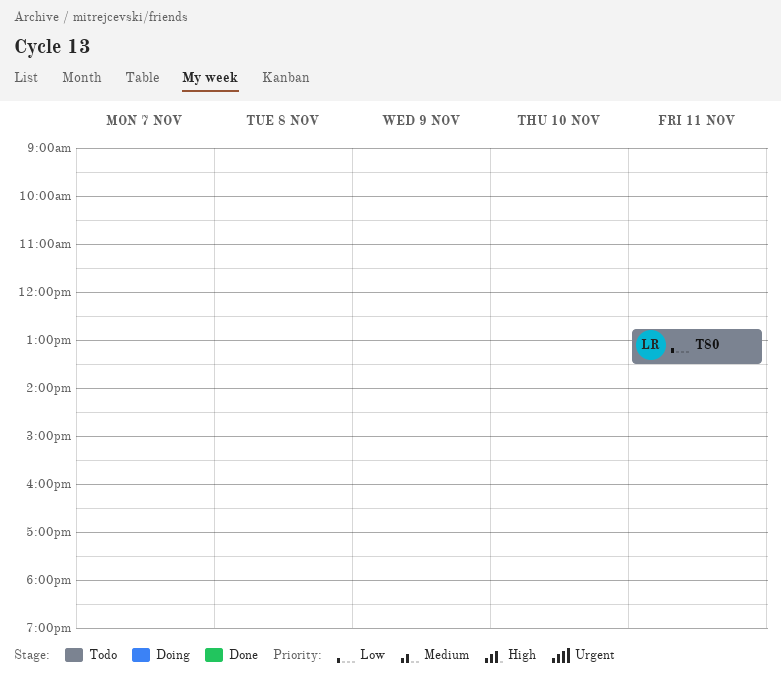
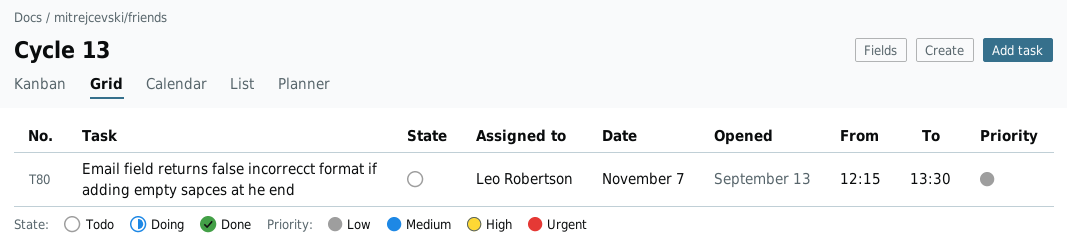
T80, day: Nov 11 -> Nov 7
T80, begins: 12:45 -> 12:15

